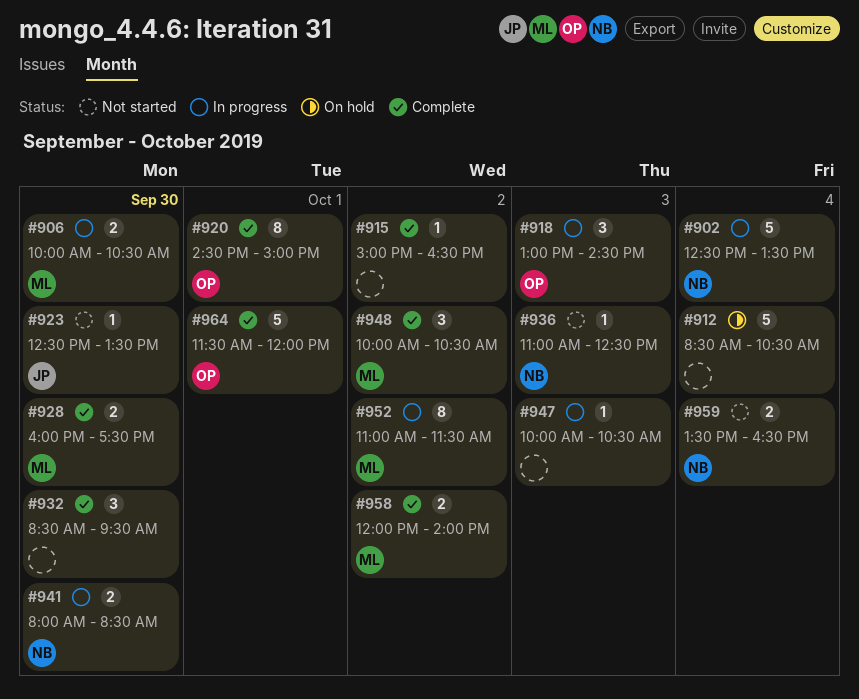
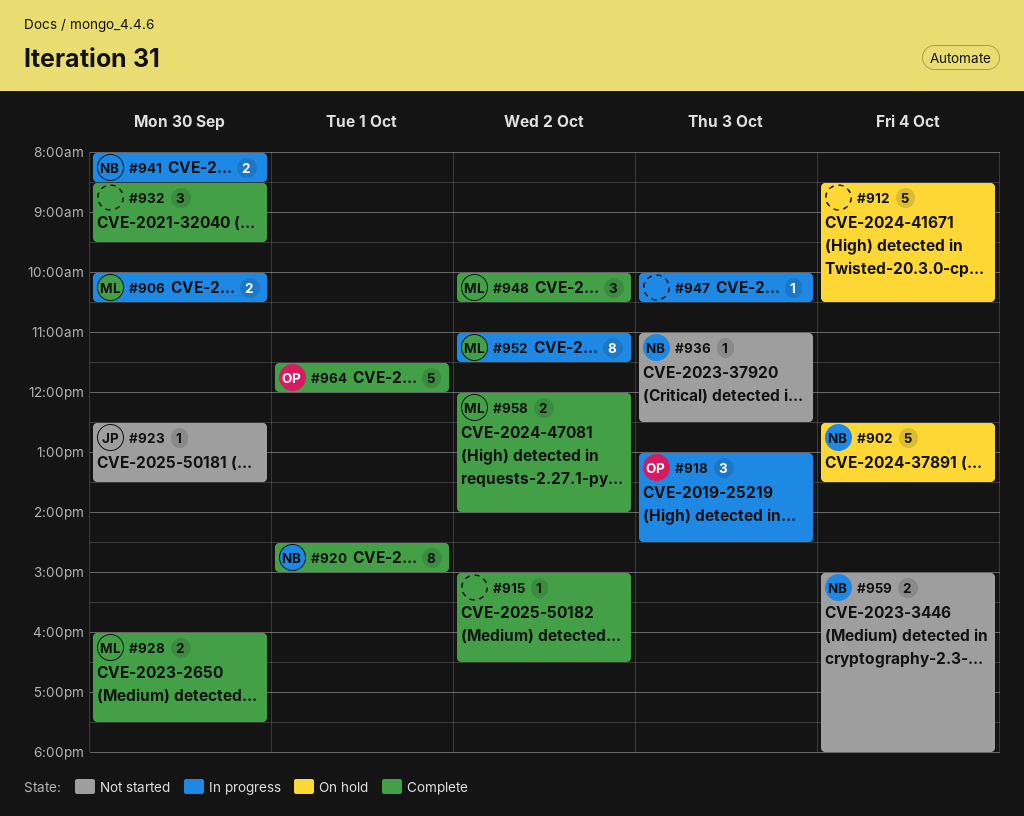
#902, status: In progress -> On hold
#920, owner: OP -> NB
#959, begins: 13:30 -> 15:00
#959, ends: 16:30 -> 18:00

